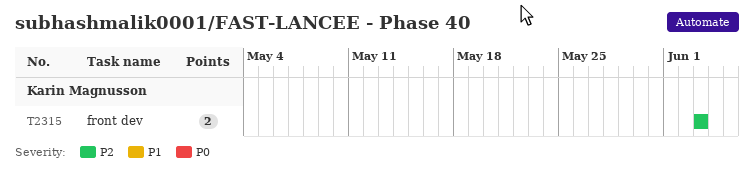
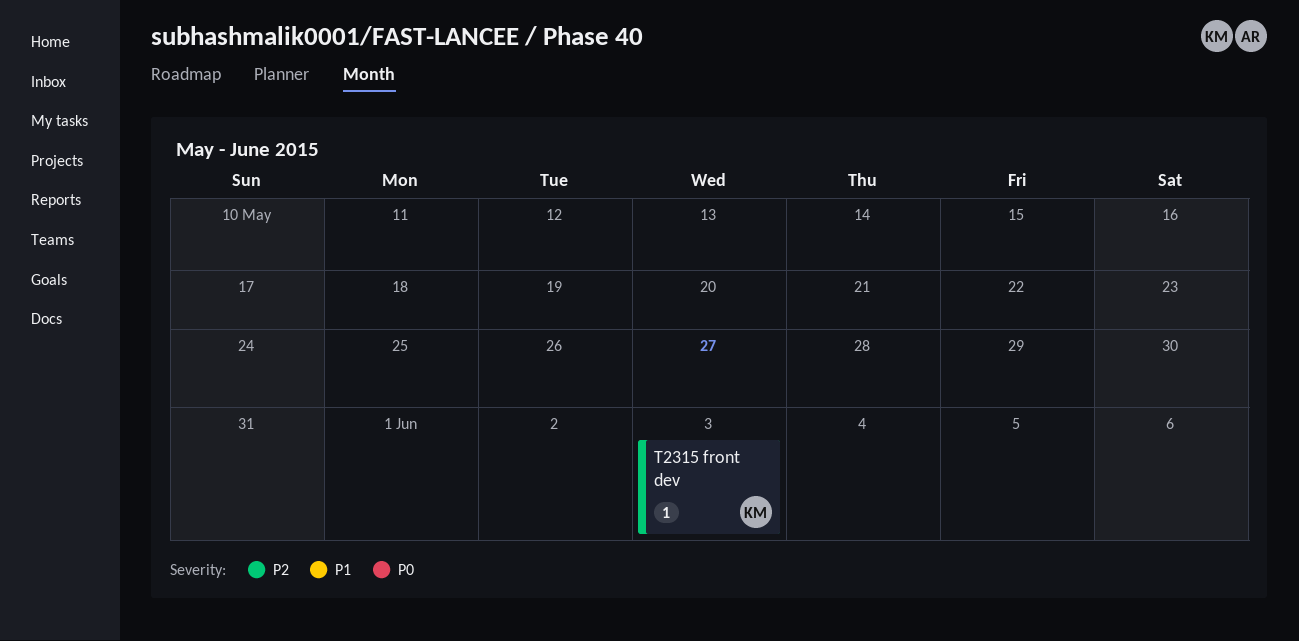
T2315, estimate: 2 -> 1

